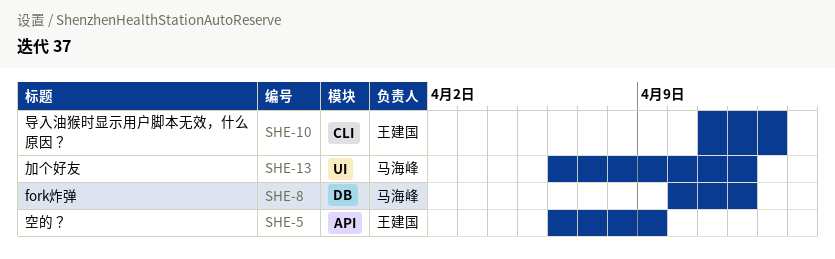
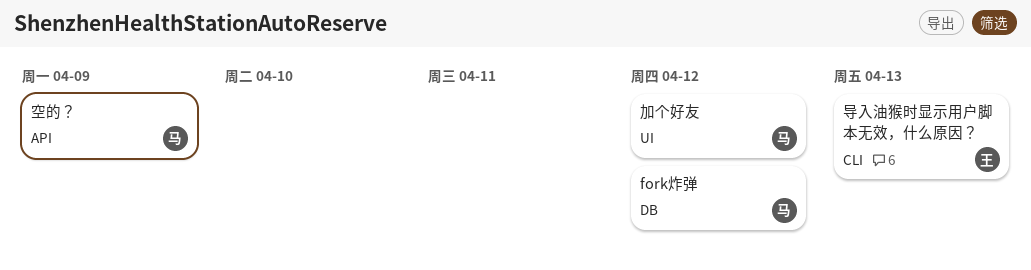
空的？, owner: 王建国 -> 马海峰

